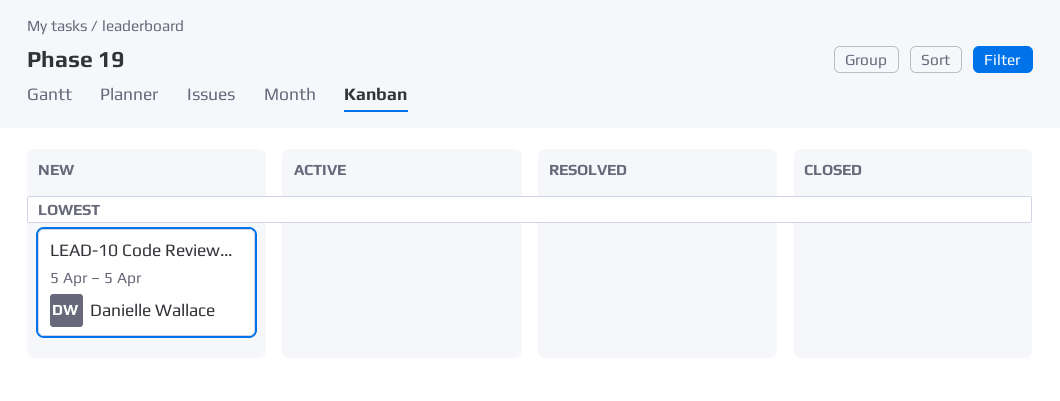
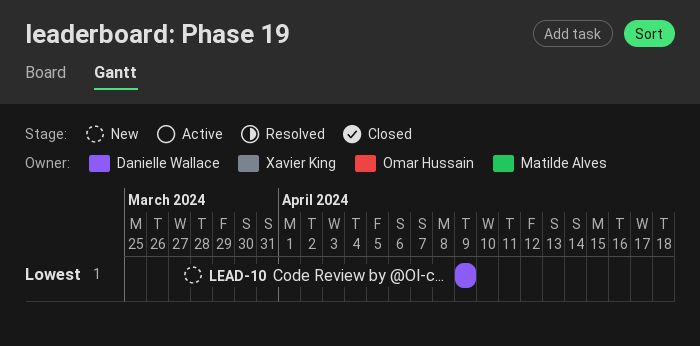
LEAD-10, start: Apr 5 -> Apr 9
LEAD-10, due: Apr 5 -> Apr 9

